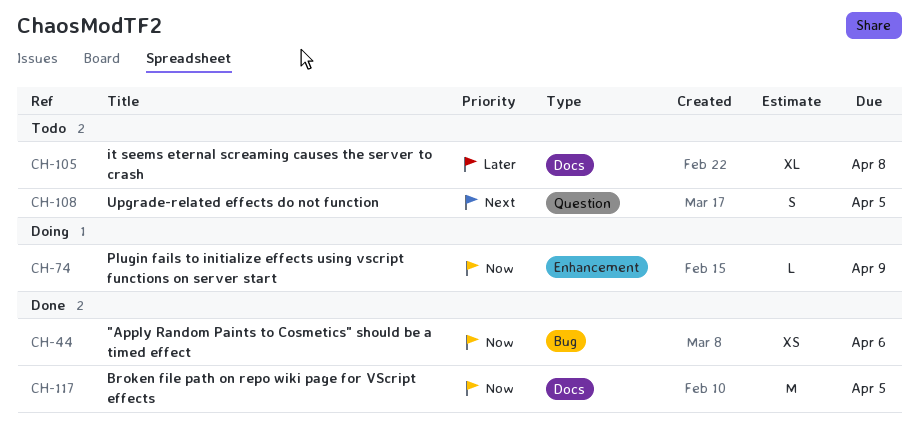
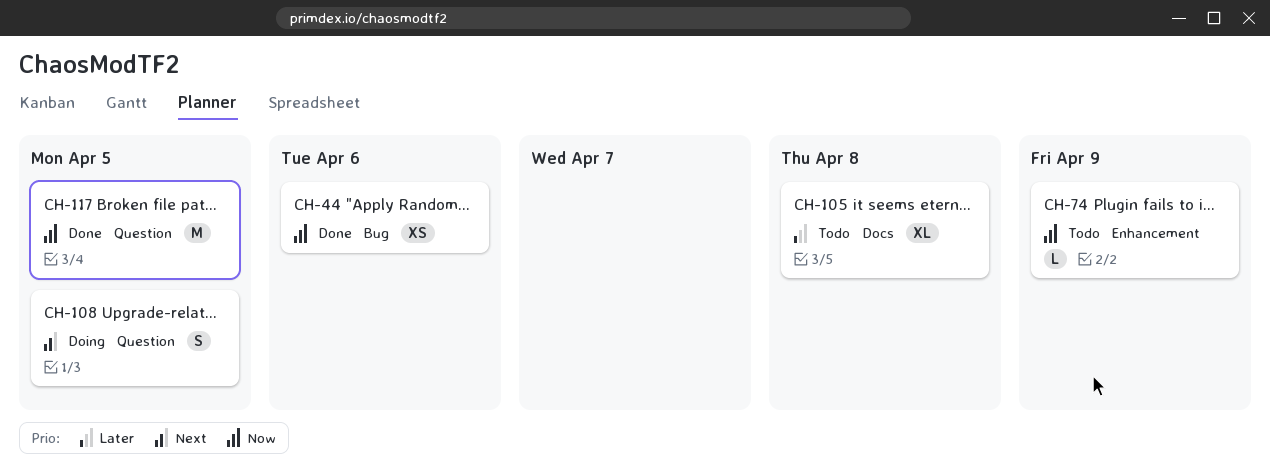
CH-74, status: Doing -> Todo
CH-108, status: Todo -> Doing
CH-117, label: Docs -> Question

